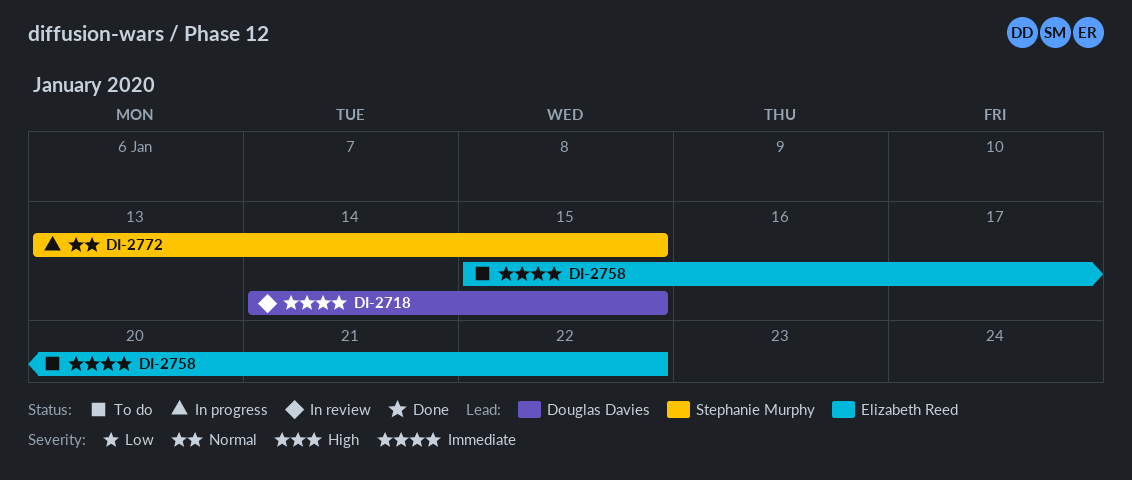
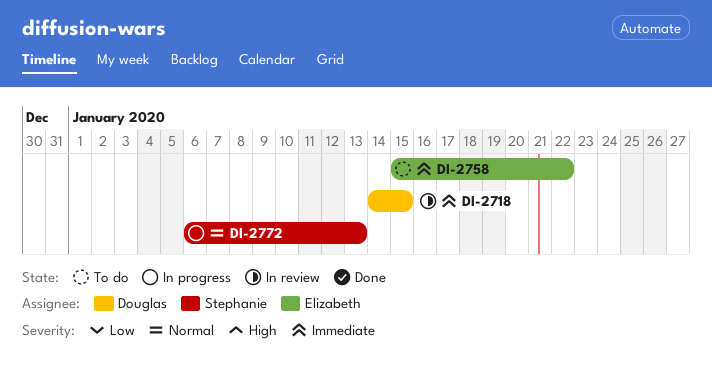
DI-2772, start: Jan 13 -> Jan 6
DI-2772, due: Jan 15 -> Jan 13

